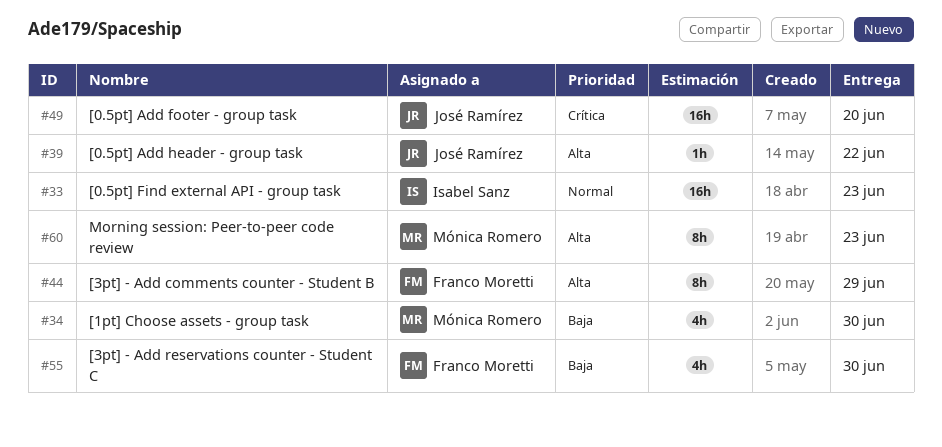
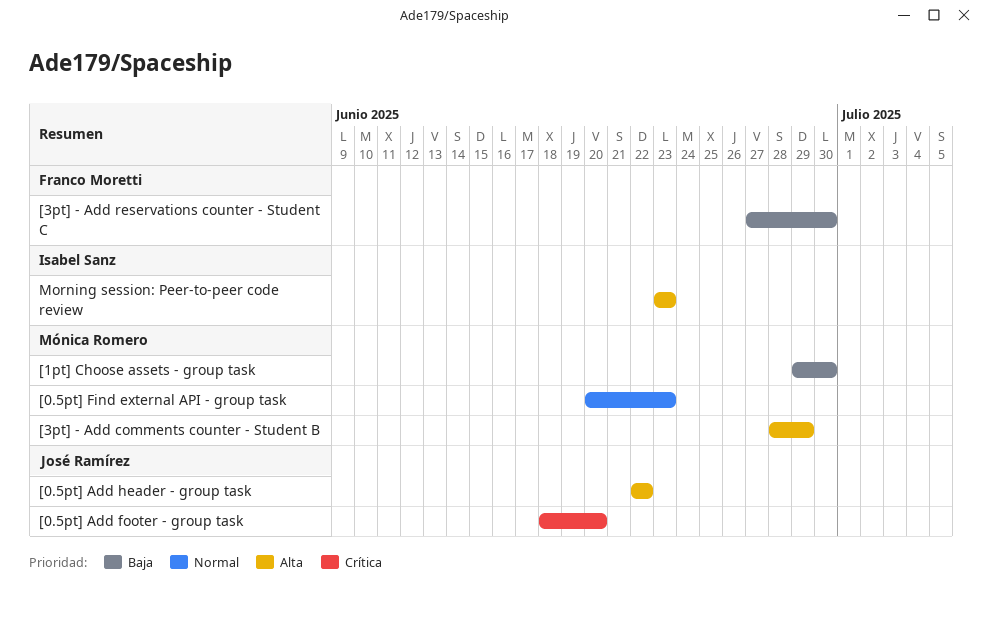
[0.5pt] Find external API - group task, owner: Isabel Sanz -> Mónica Romero
[3pt] - Add comments counter - Student B, owner: Franco Moretti -> Mónica Romero
Morning session: Peer-to-peer code review, owner: Mónica Romero -> Isabel Sanz

